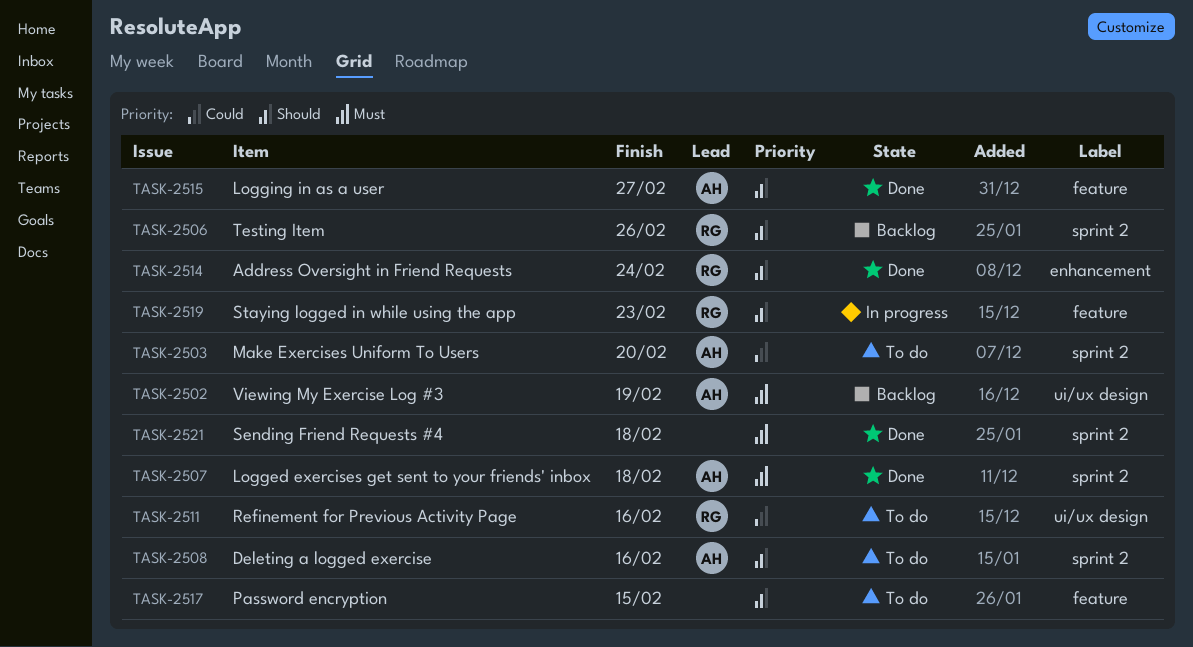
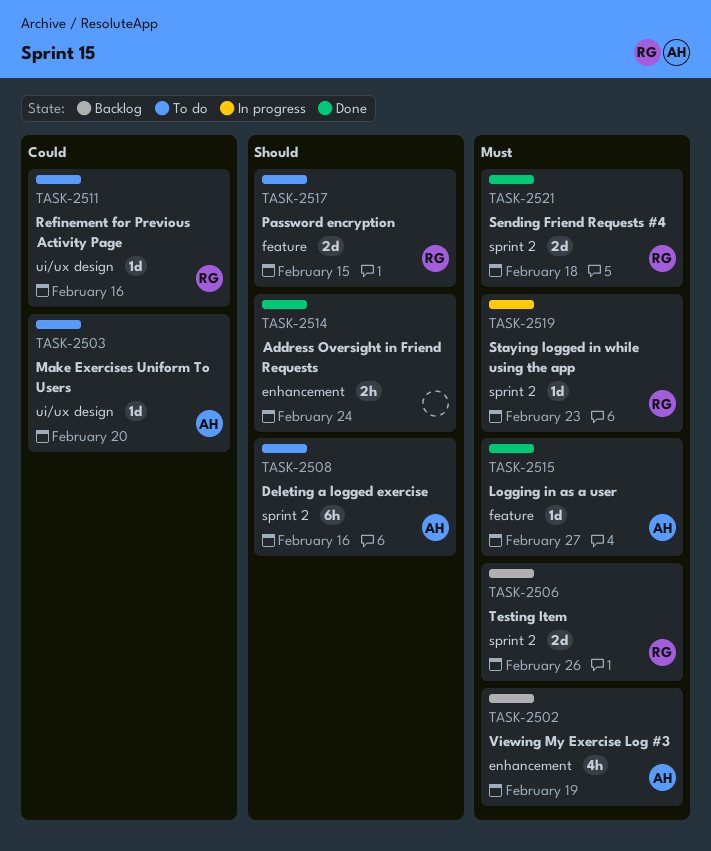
TASK-2502, label: ui/ux design -> enhancement
TASK-2503, label: sprint 2 -> ui/ux design
TASK-2506, priority: Should -> Must
TASK-2507: present -> none
TASK-2514, owner: RG -> none
TASK-2515, priority: Should -> Must
TASK-2517, owner: none -> RG
TASK-2519, priority: Should -> Must
TASK-2519, label: feature -> sprint 2
TASK-2521, owner: none -> RG

